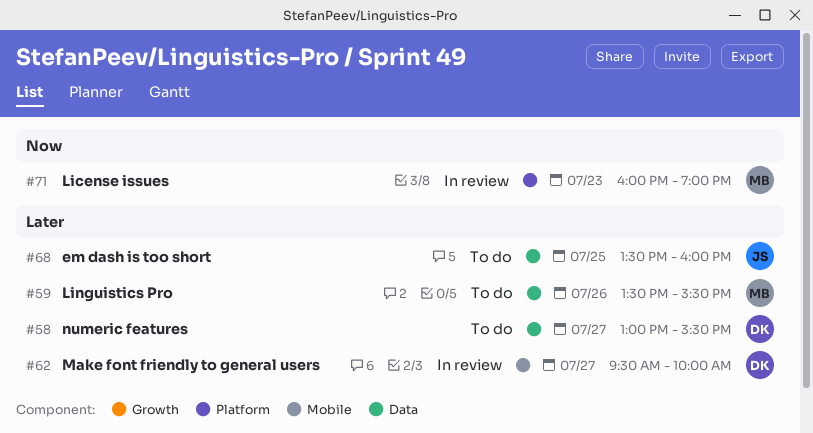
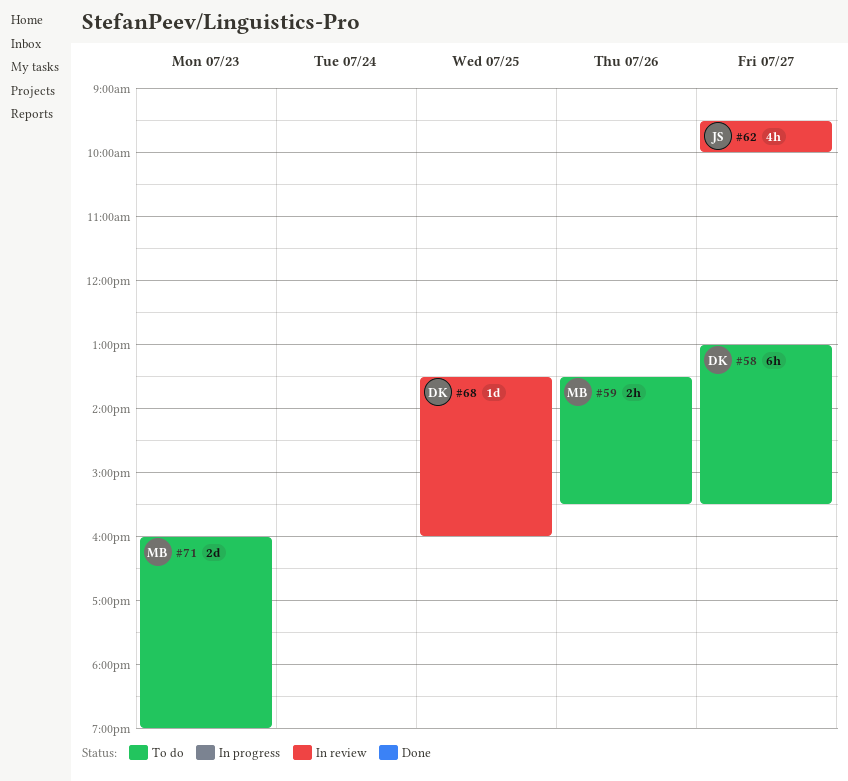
#62, owner: DK -> JS
#68, status: To do -> In review
#68, owner: JS -> DK
#71, status: In review -> To do

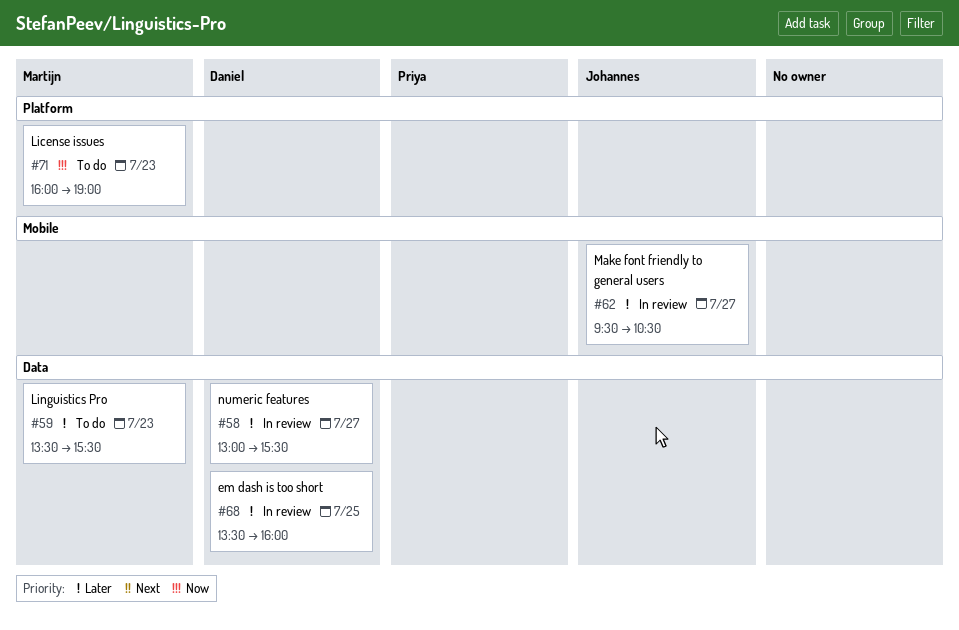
#58, status: To do -> In review
#59, day: Jul 26 -> Jul 23
#62, ends: 10:00 -> 10:30

